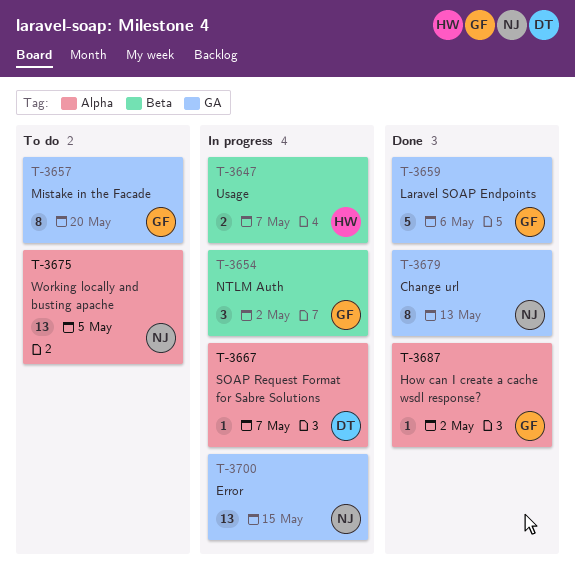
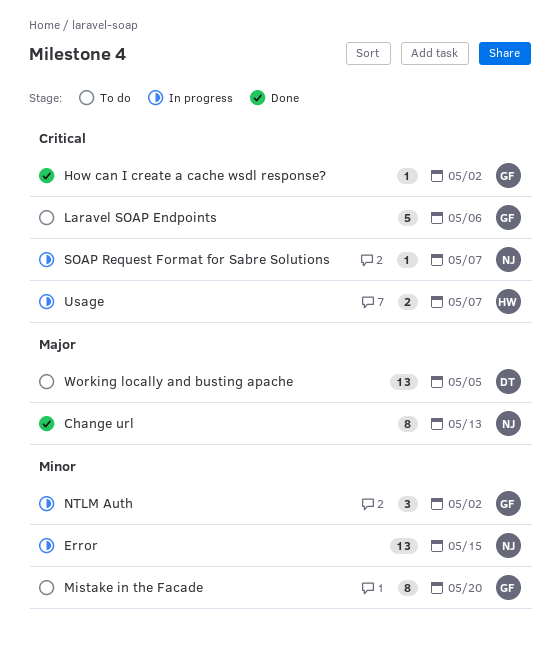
Laravel SOAP Endpoints, status: Done -> To do
SOAP Request Format for Sabre Solutions, owner: DT -> NJ
Working locally and busting apache, owner: NJ -> DT

